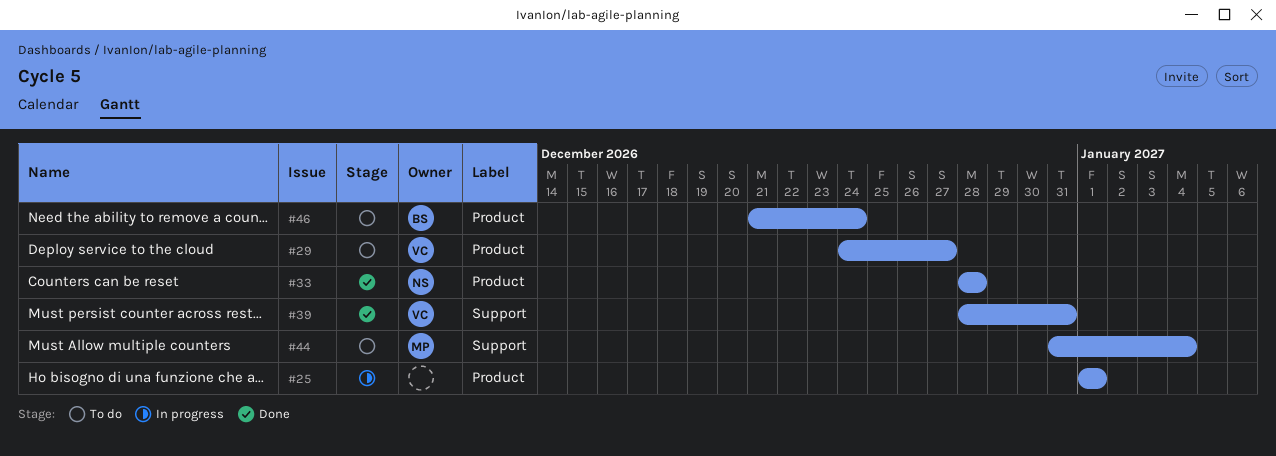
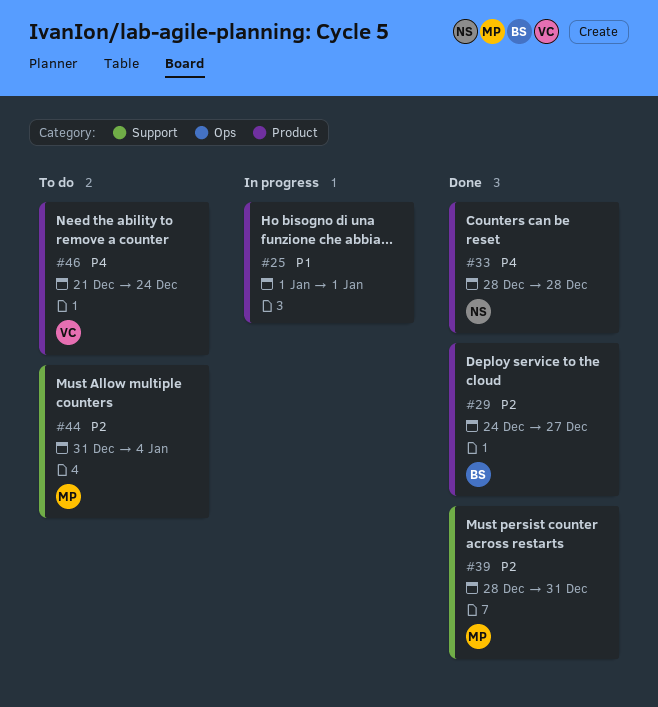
#29, status: To do -> Done
#29, owner: VC -> BS
#39, owner: VC -> MP
#46, owner: BS -> VC

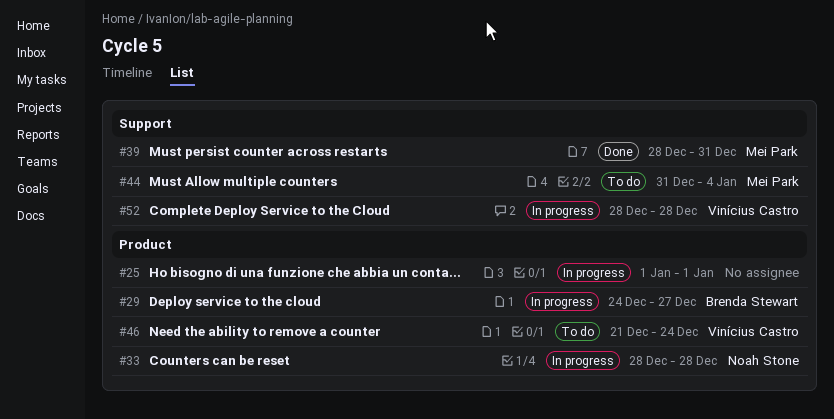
#29, status: Done -> In progress
#33, status: Done -> In progress
#52: none -> present

